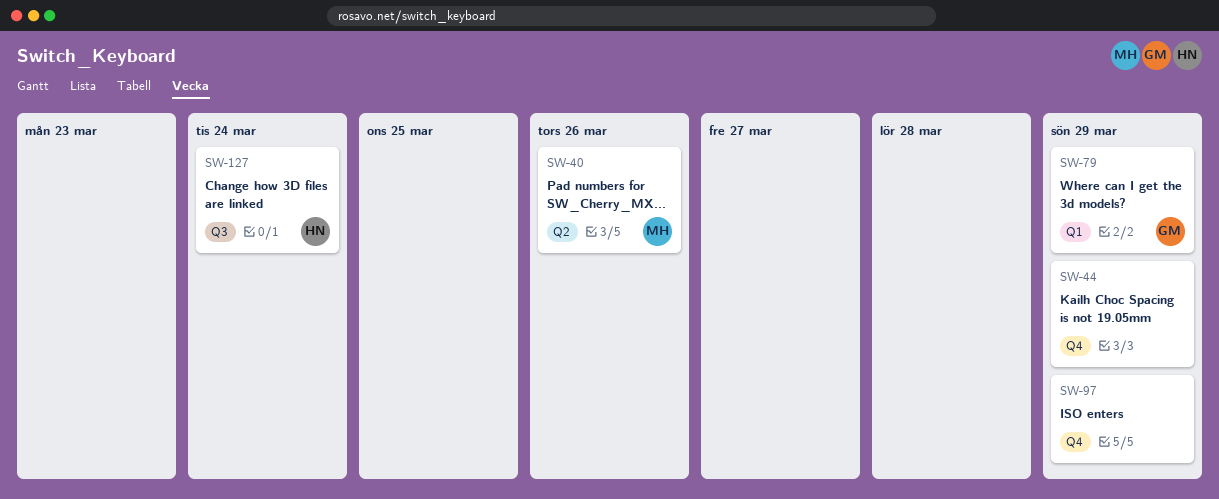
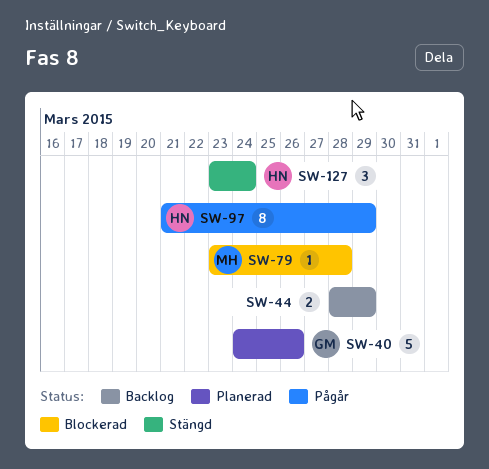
SW-40, owner: MH -> GM
SW-79, owner: GM -> MH
SW-79, due: Mar 29 -> Mar 28
SW-97, owner: none -> HN

